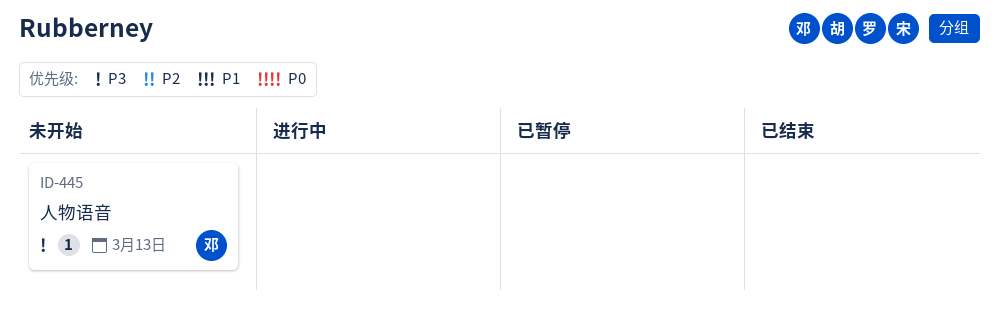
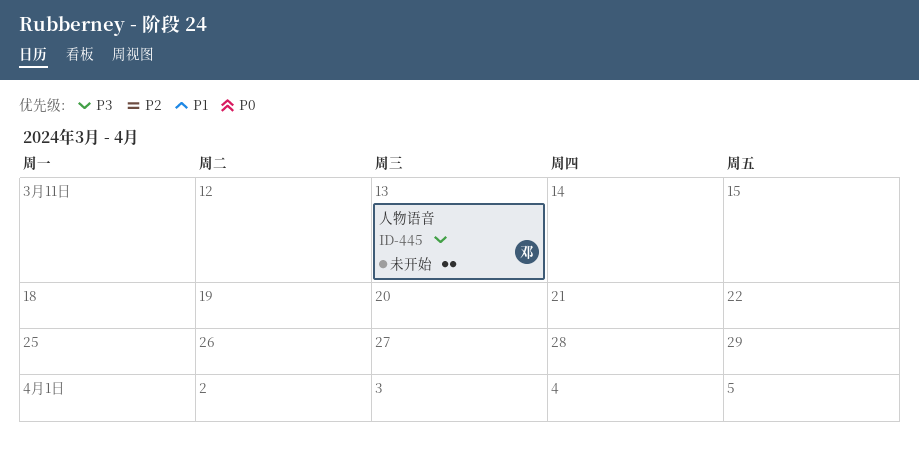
ID-445, estimate: 1 -> 2

